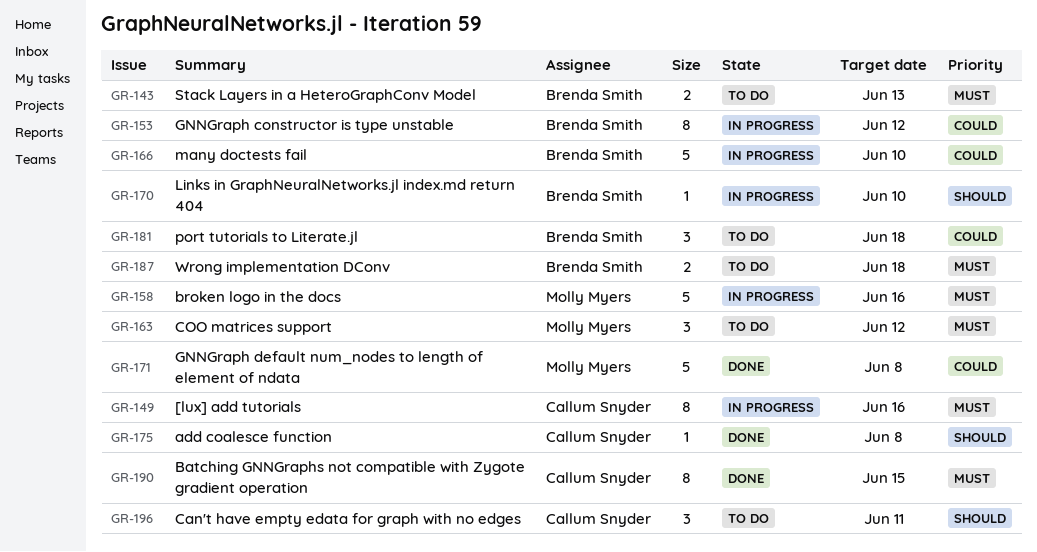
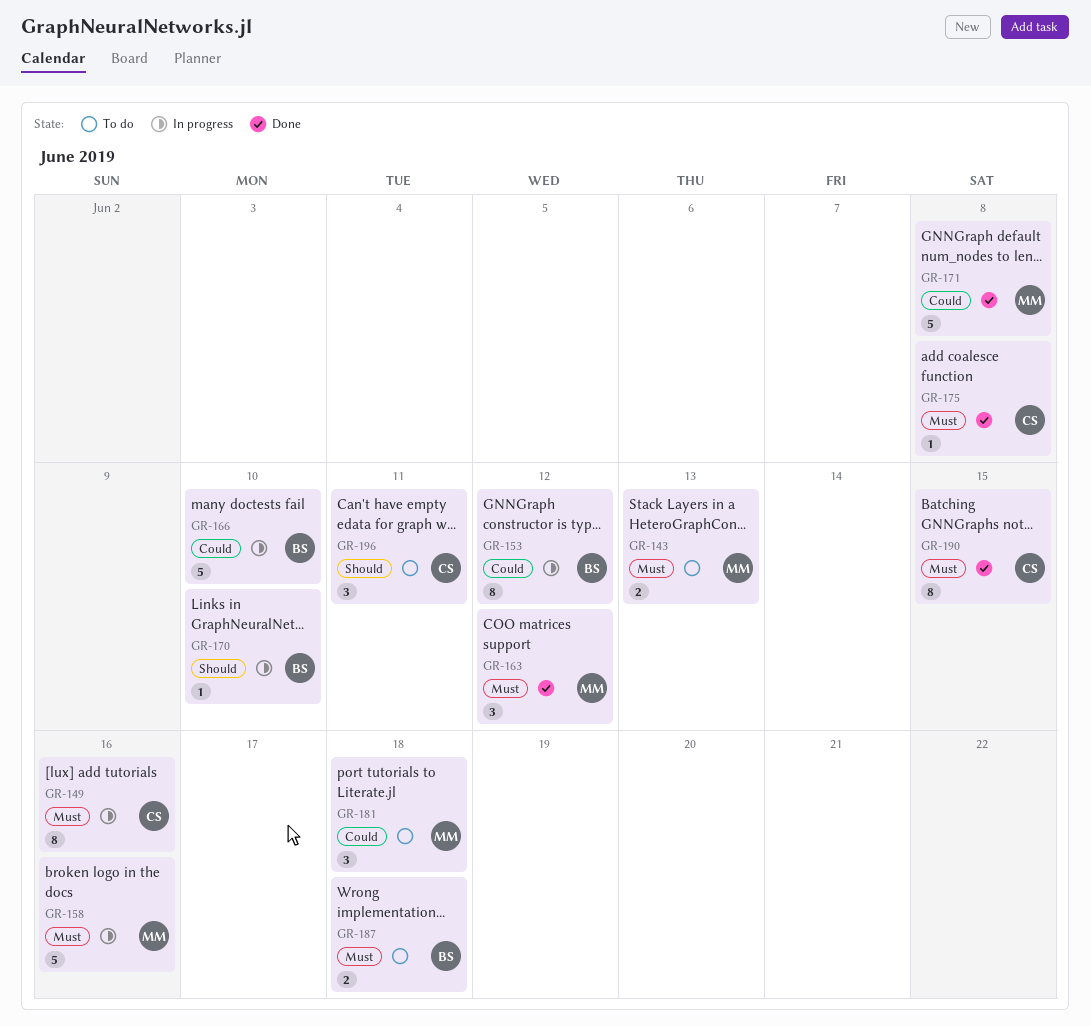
GR-143, owner: Brenda Smith -> Molly Myers
GR-163, status: To do -> Done
GR-175, priority: Should -> Must
GR-181, owner: Brenda Smith -> Molly Myers

